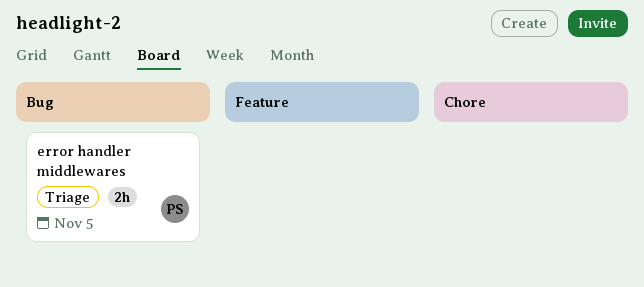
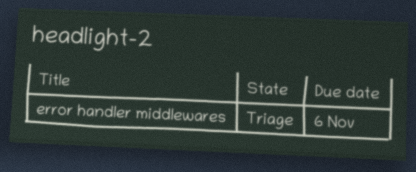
error handler middlewares, due: Nov 5 -> Nov 6

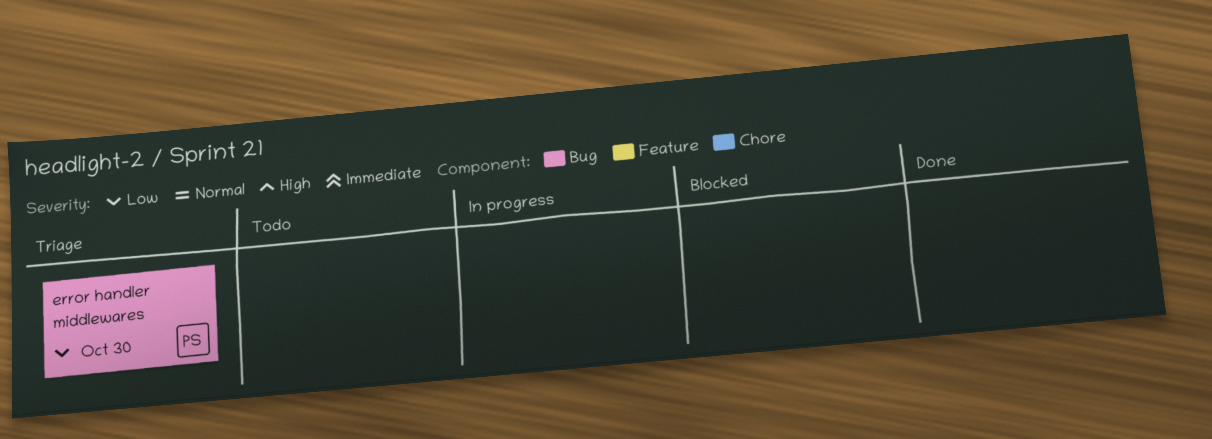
error handler middlewares, due: Nov 6 -> Oct 30

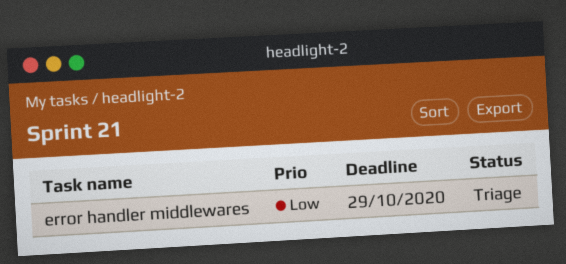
error handler middlewares, due: Oct 30 -> Oct 29

